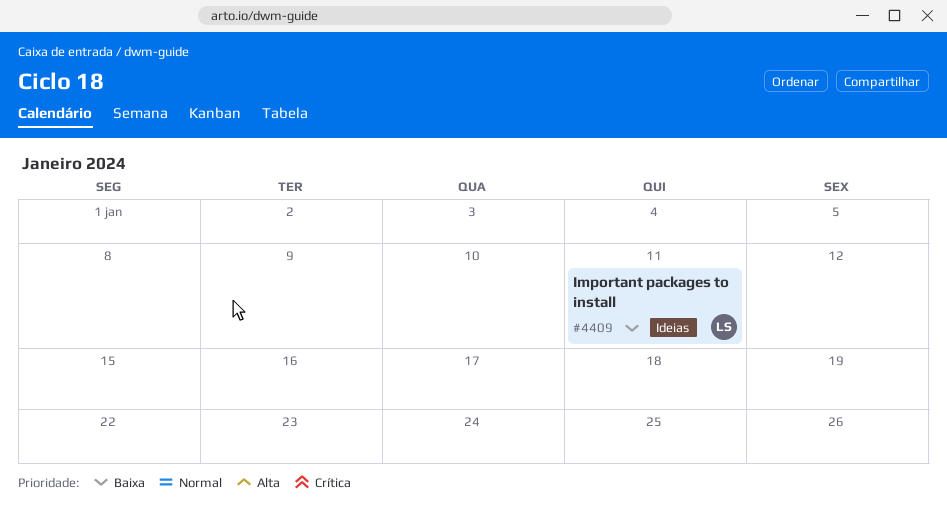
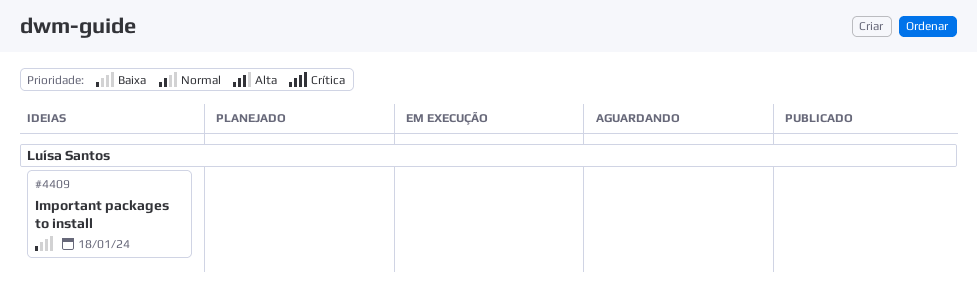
#4409, due: Jan 11 -> Jan 18

